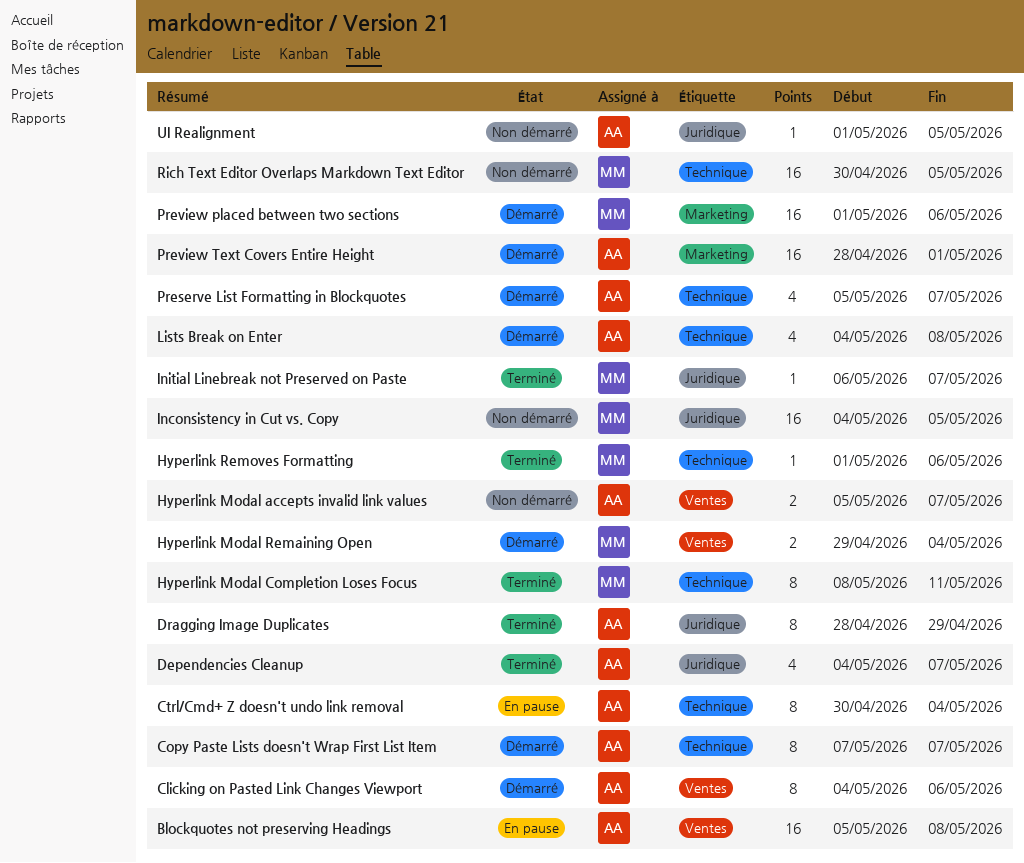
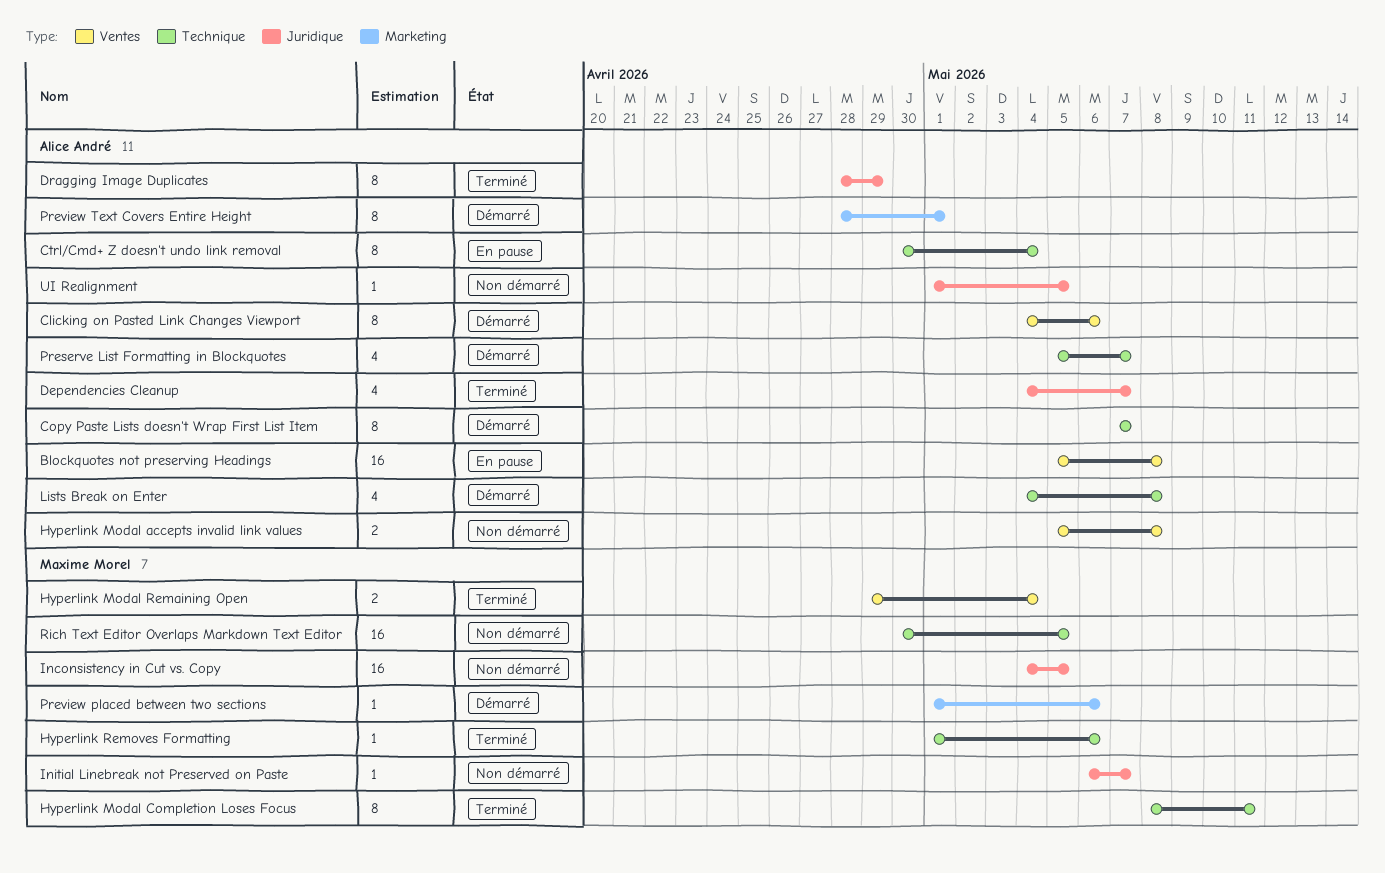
Hyperlink Modal accepts invalid link values, due: May 7 -> May 8
Hyperlink Modal Remaining Open, status: Démarré -> Terminé
Initial Linebreak not Preserved on Paste, status: Terminé -> Non démarré
Preview placed between two sections, estimate: 16 -> 1
Preview Text Covers Entire Height, estimate: 16 -> 8

